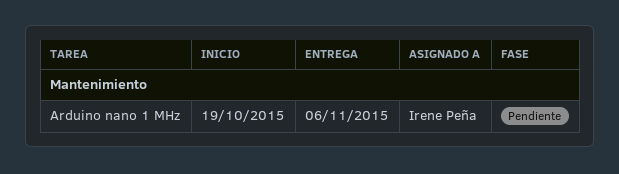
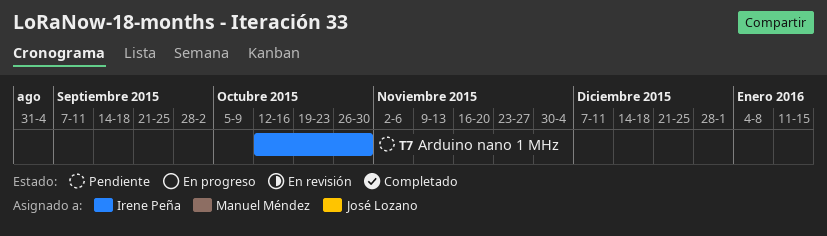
Arduino nano 1 MHz, start: Oct 19 -> Oct 12
Arduino nano 1 MHz, due: Nov 6 -> Oct 30

